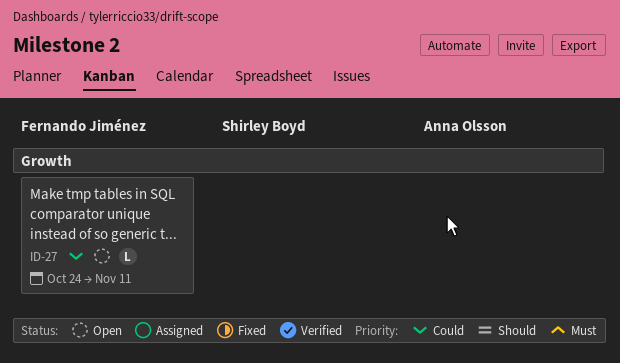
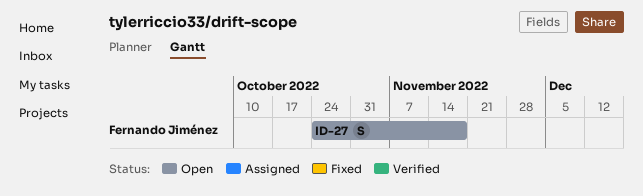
ID-27, estimate: L -> S
ID-27, due: Nov 11 -> Nov 18

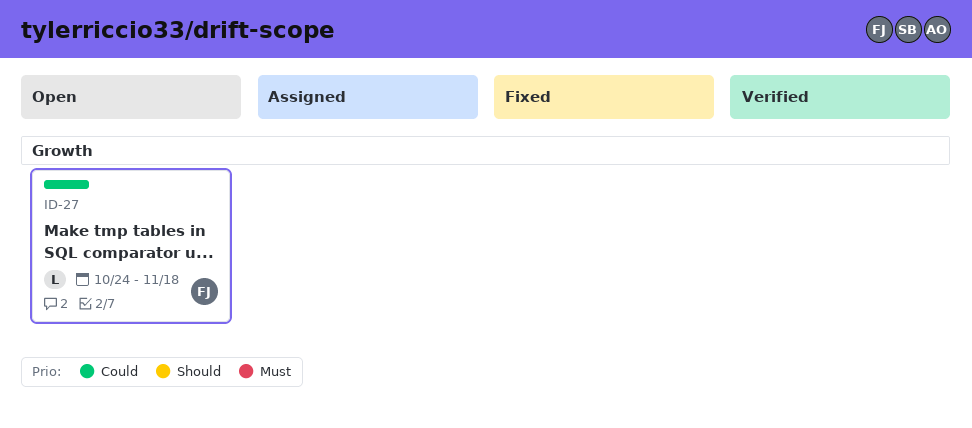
ID-27, estimate: S -> L

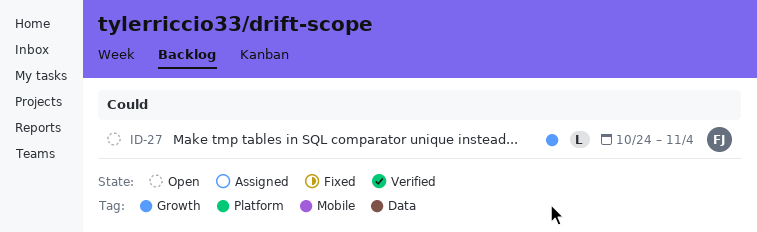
ID-27, due: Nov 18 -> Nov 4

